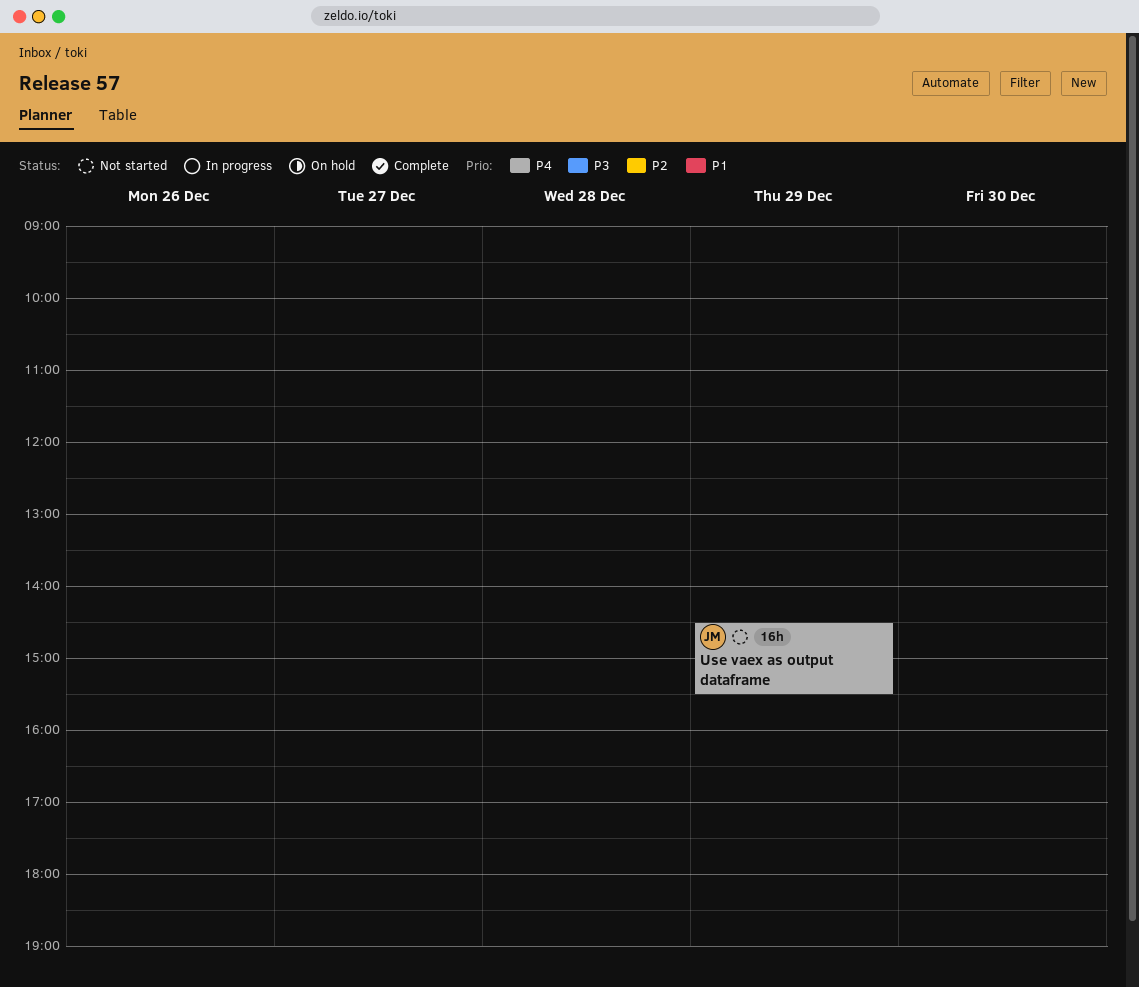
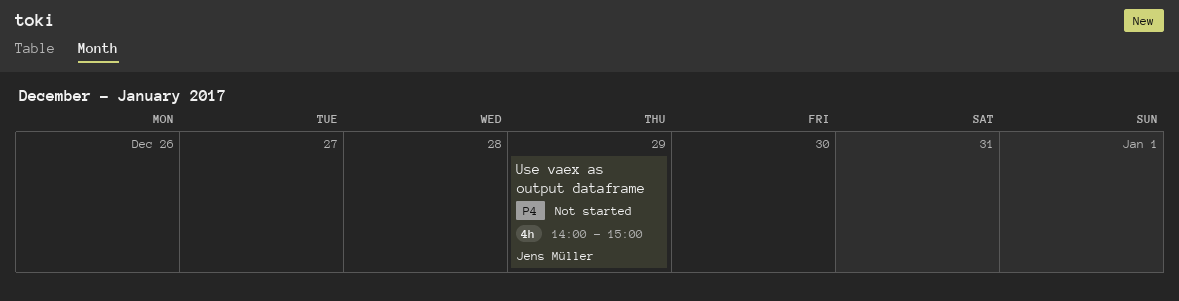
Use vaex as output dataframe, estimate: 16h -> 4h
Use vaex as output dataframe, begins: 14:30 -> 14:00
Use vaex as output dataframe, ends: 15:30 -> 15:00

